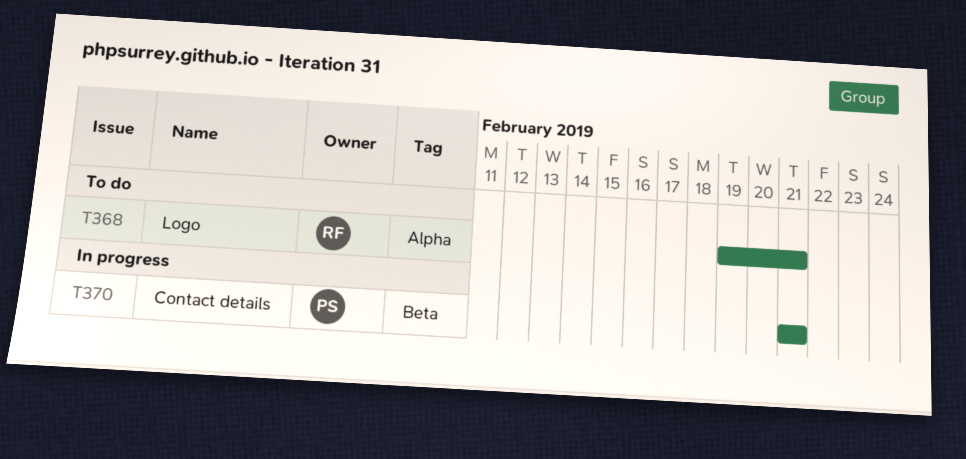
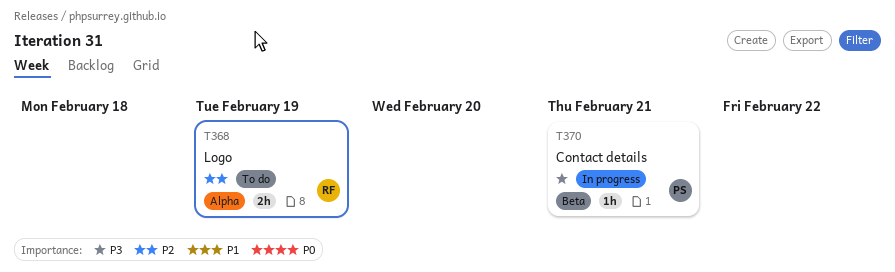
T368, due: Feb 21 -> Feb 19

